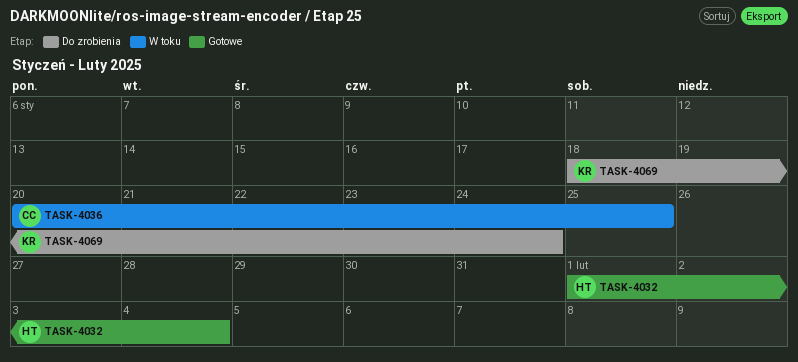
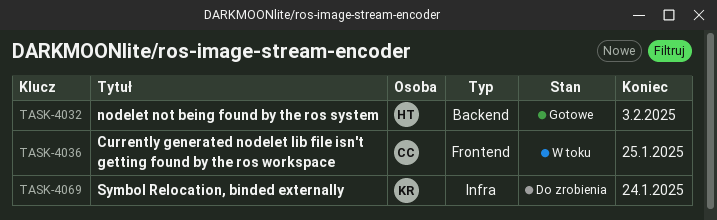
TASK-4032, due: Feb 4 -> Feb 3

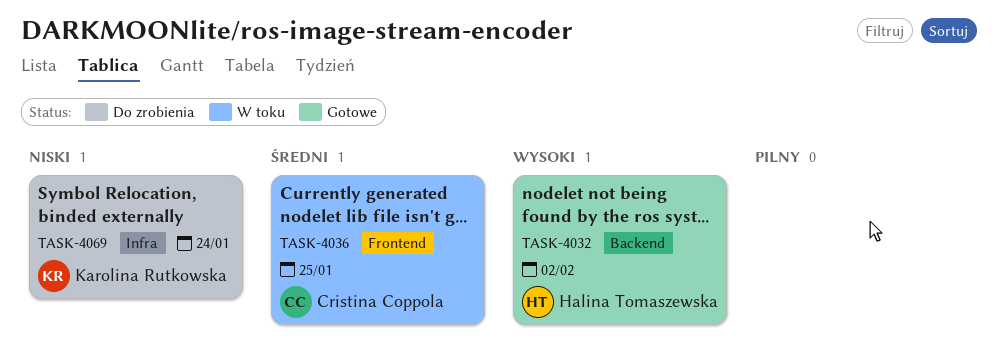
TASK-4032, due: Feb 3 -> Feb 2

